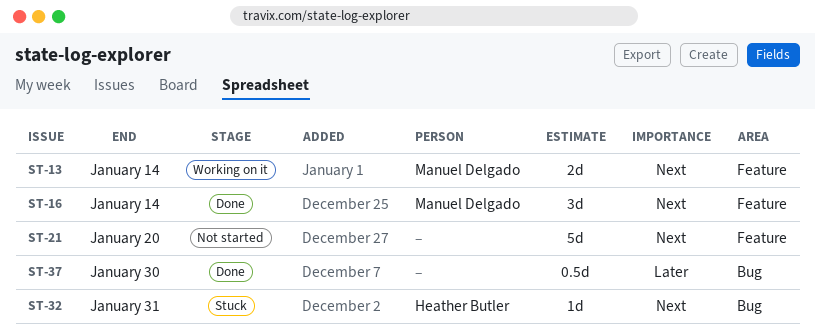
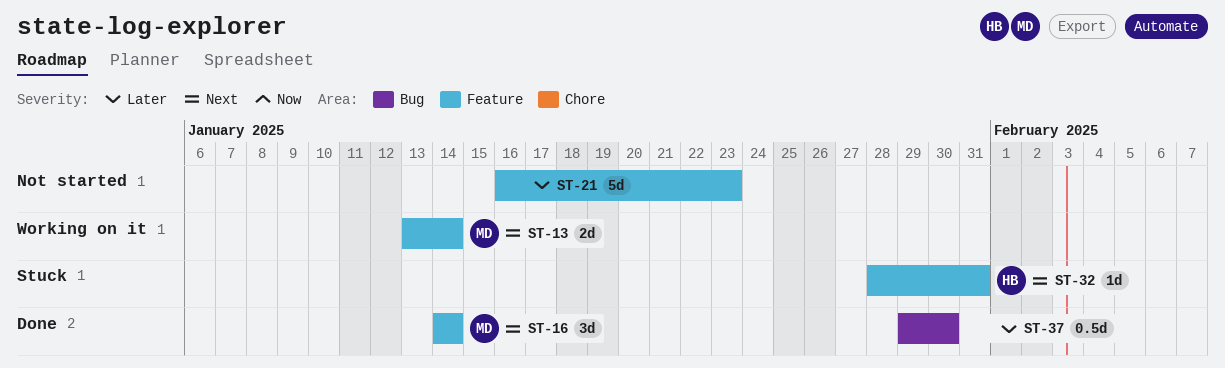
ST-21, priority: Next -> Later
ST-21, due: Jan 20 -> Jan 23
ST-32, label: Bug -> Feature

